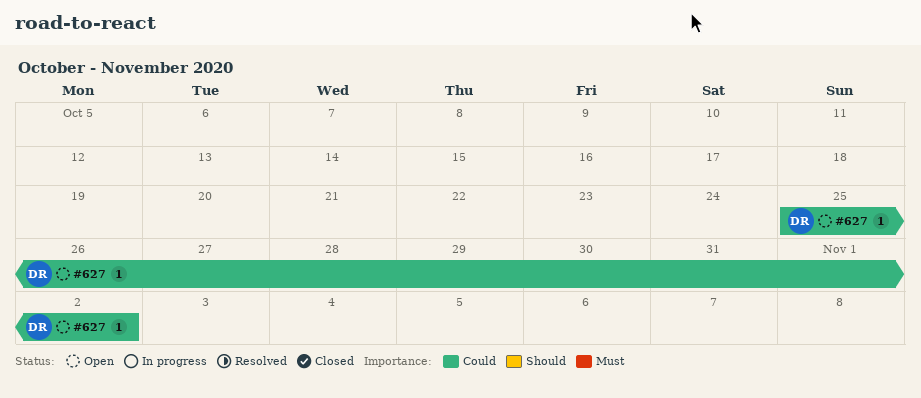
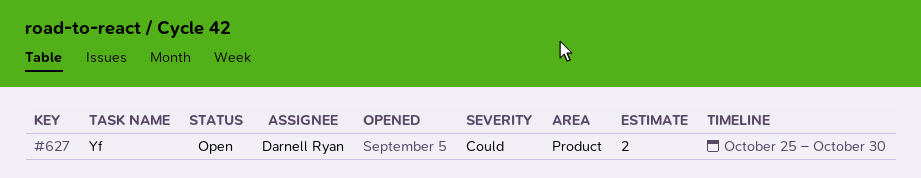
#627, estimate: 1 -> 2
#627, due: Nov 2 -> Oct 30

